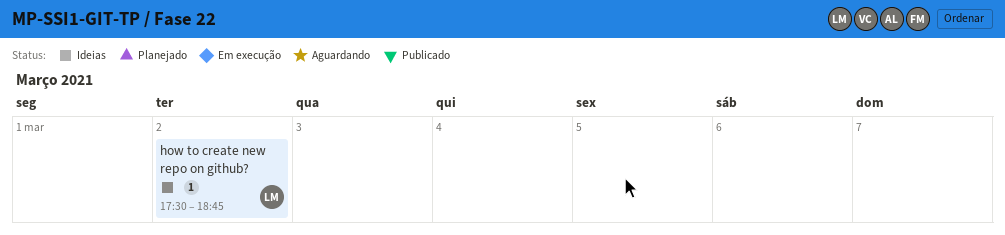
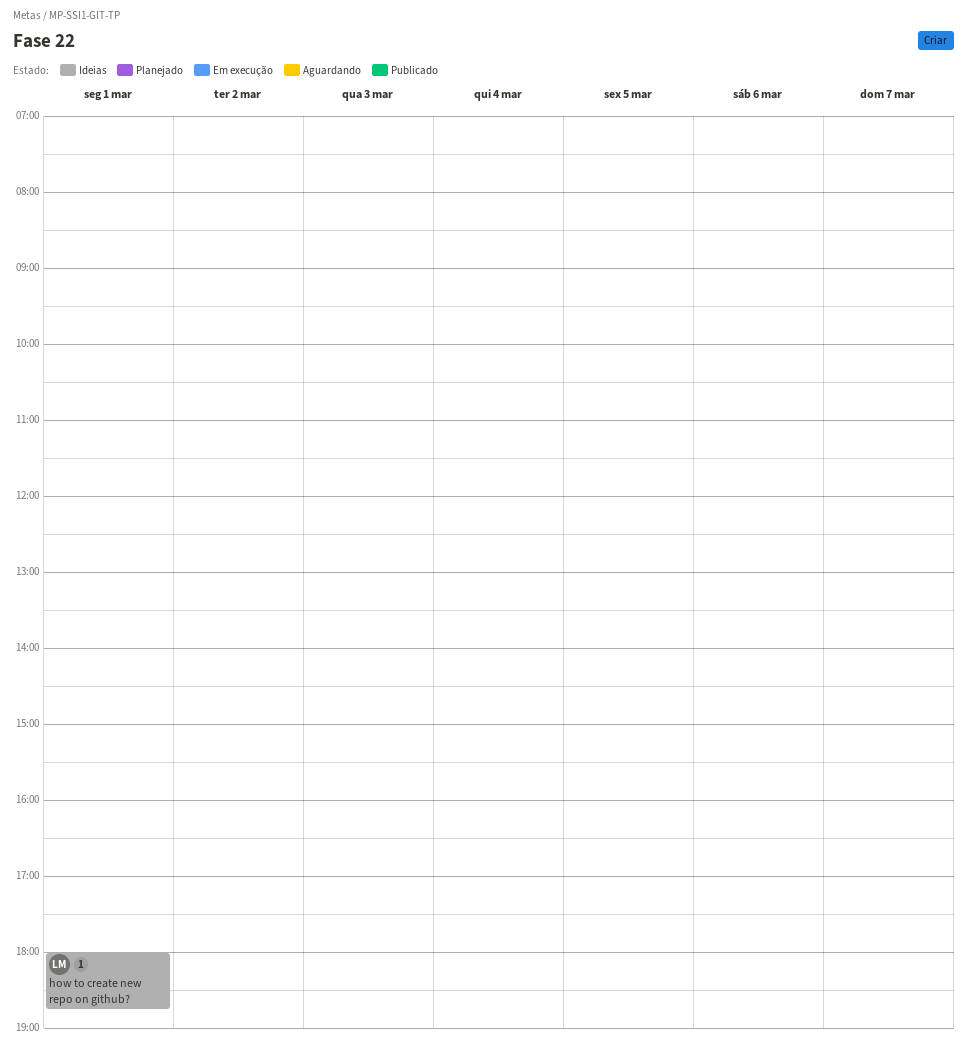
how to create new repo on github?, day: Mar 2 -> Mar 1
how to create new repo on github?, begins: 17:30 -> 18:00

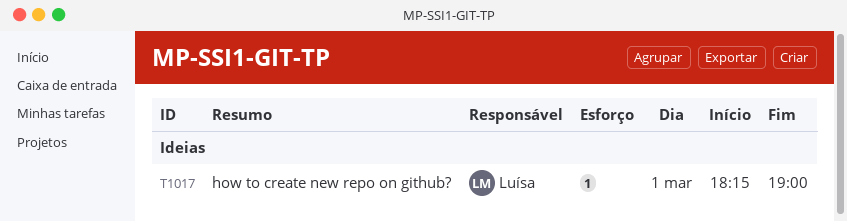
how to create new repo on github?, begins: 18:00 -> 18:15
how to create new repo on github?, ends: 18:45 -> 19:00

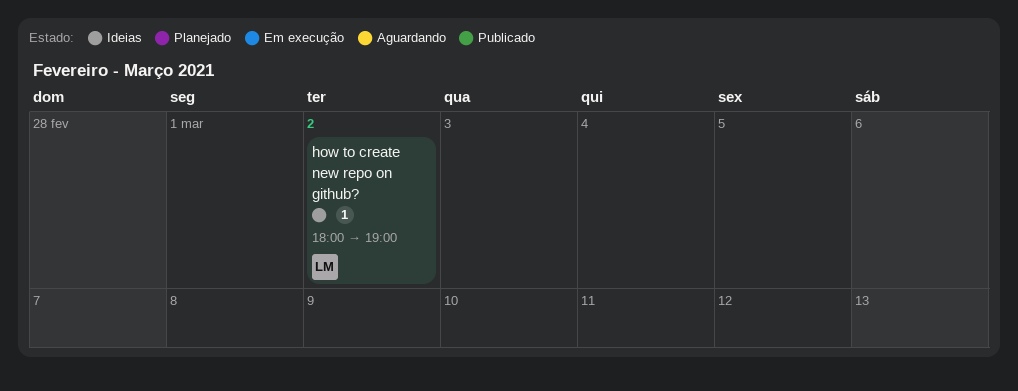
how to create new repo on github?, day: Mar 1 -> Mar 2
how to create new repo on github?, begins: 18:15 -> 18:00

